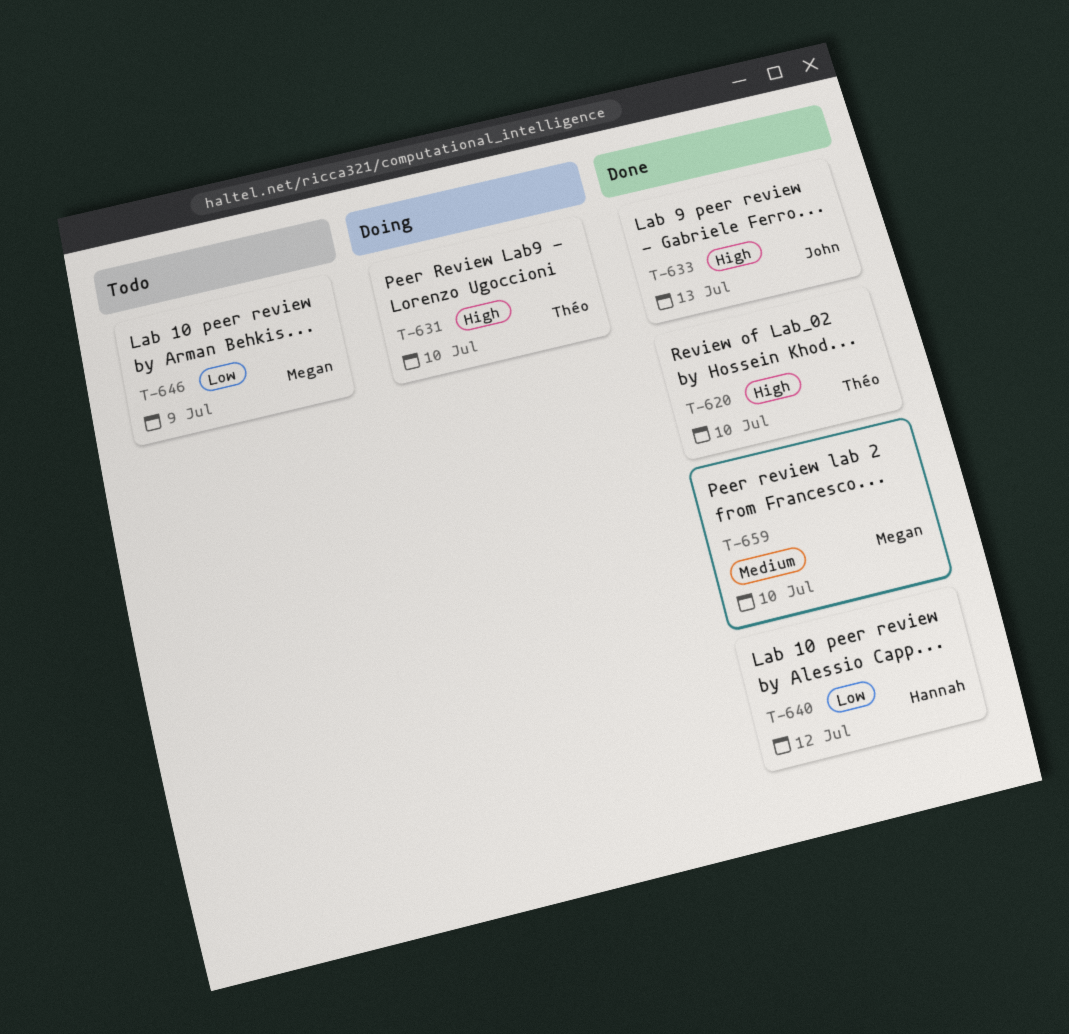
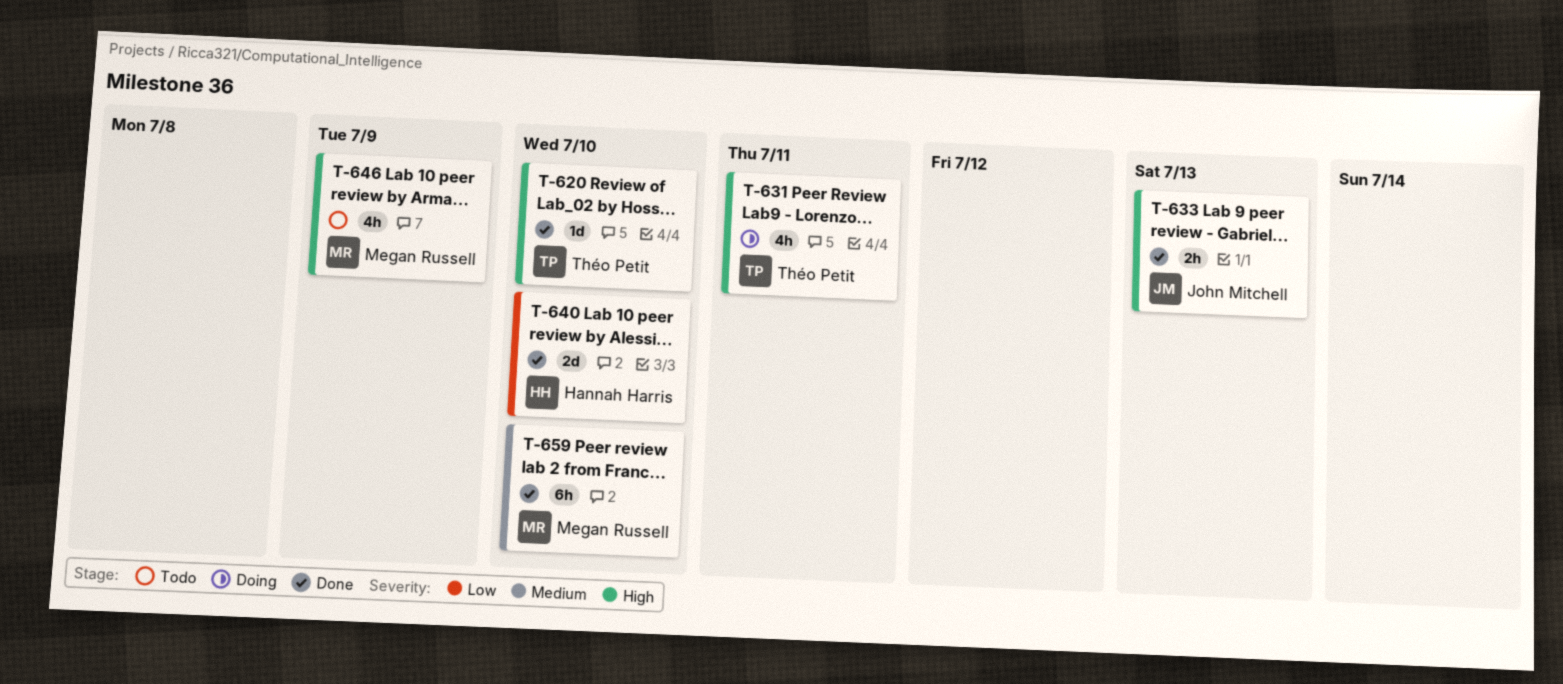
T-631, due: Jul 10 -> Jul 11
T-640, due: Jul 12 -> Jul 10
T-646, priority: Low -> High

